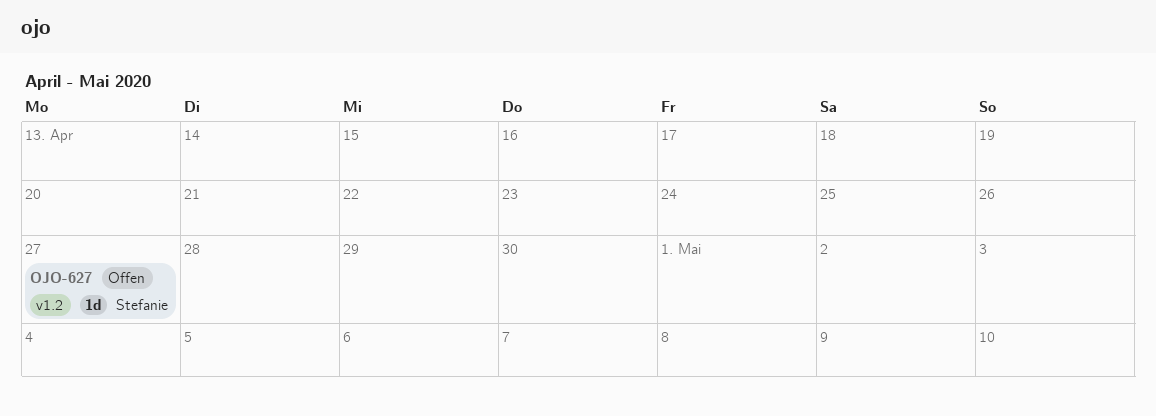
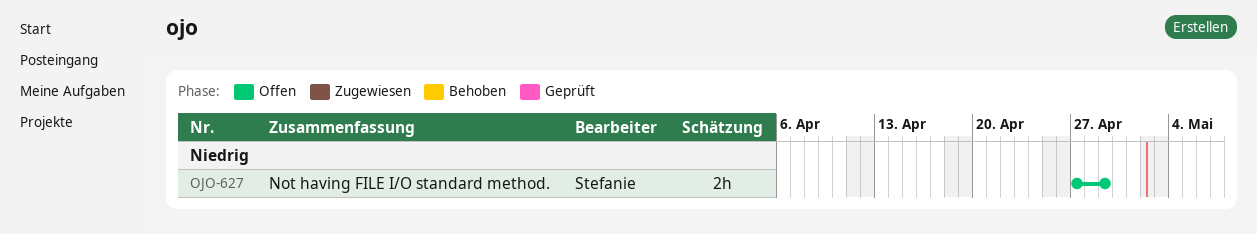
OJO-627, estimate: 1d -> 2h
OJO-627, due: Apr 27 -> Apr 29

